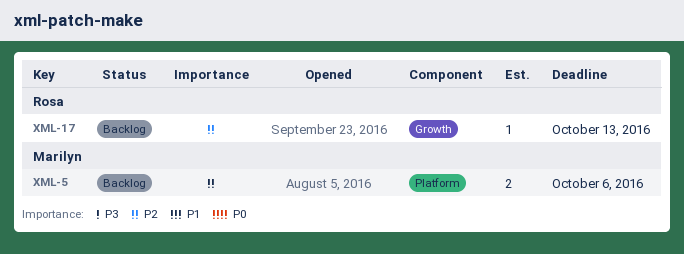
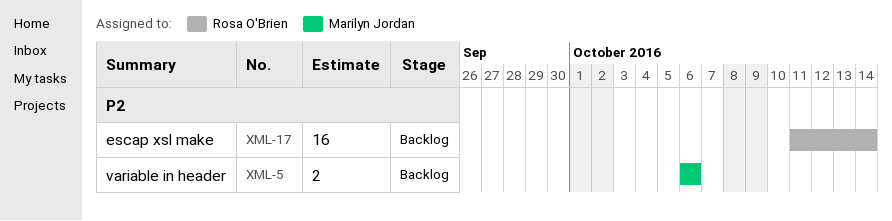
XML-17, estimate: 1 -> 16
XML-17, due: Oct 13 -> Oct 14

